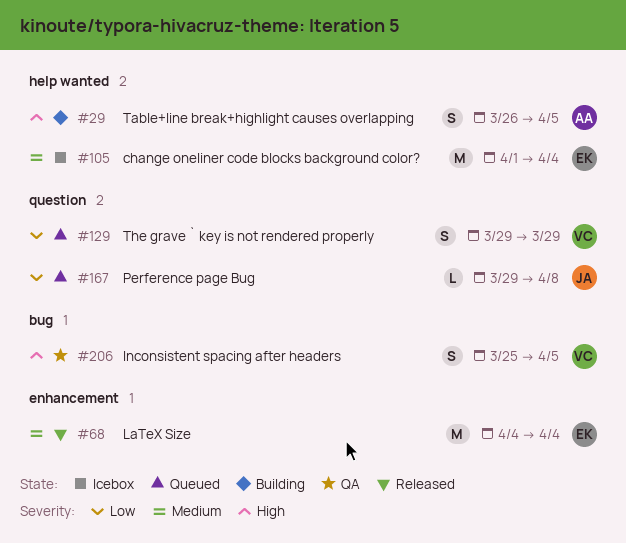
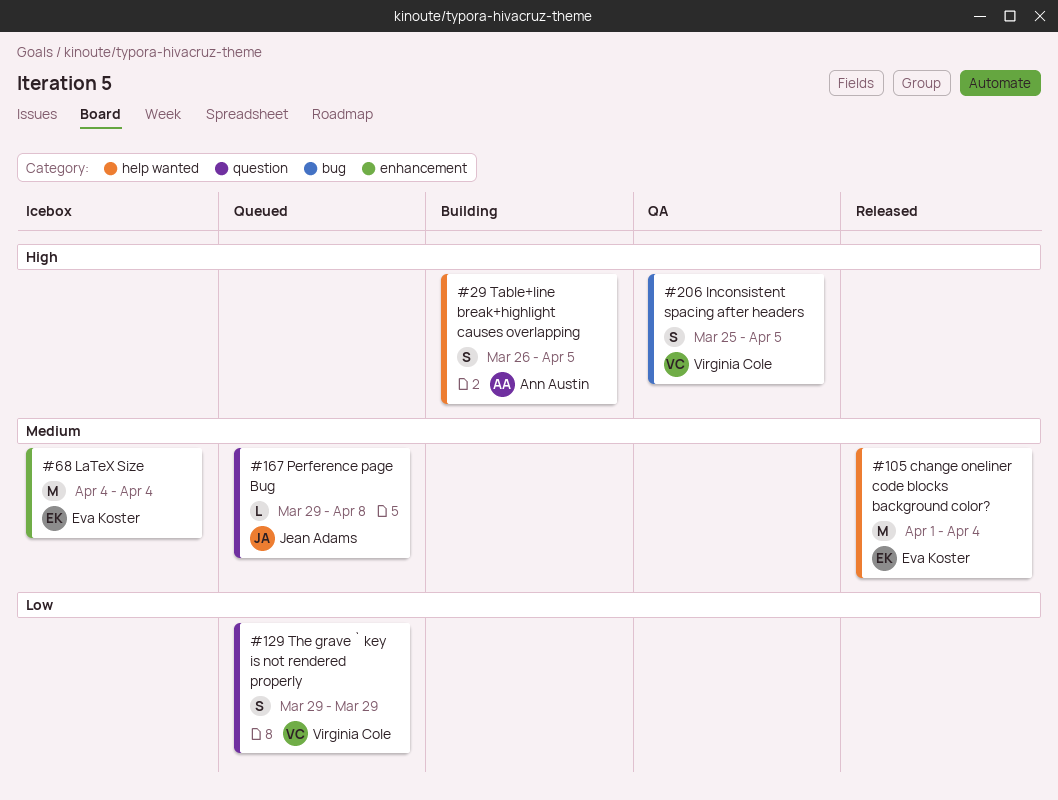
#68, status: Released -> Icebox
#105, status: Icebox -> Released
#167, priority: Low -> Medium

